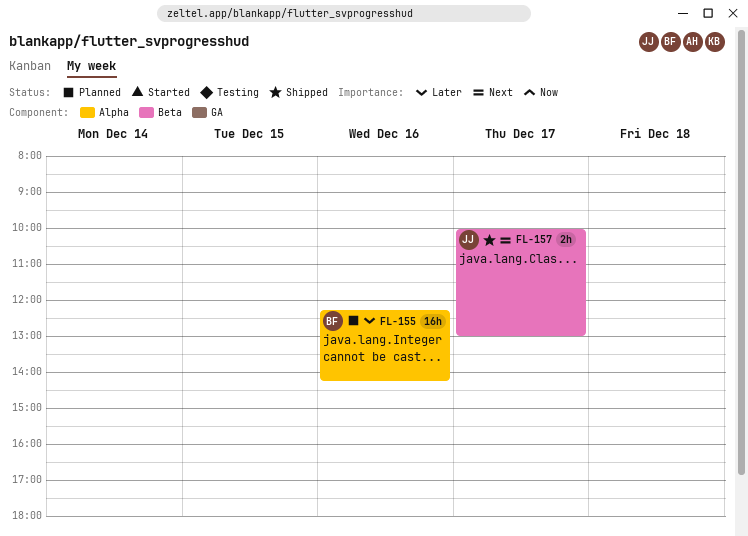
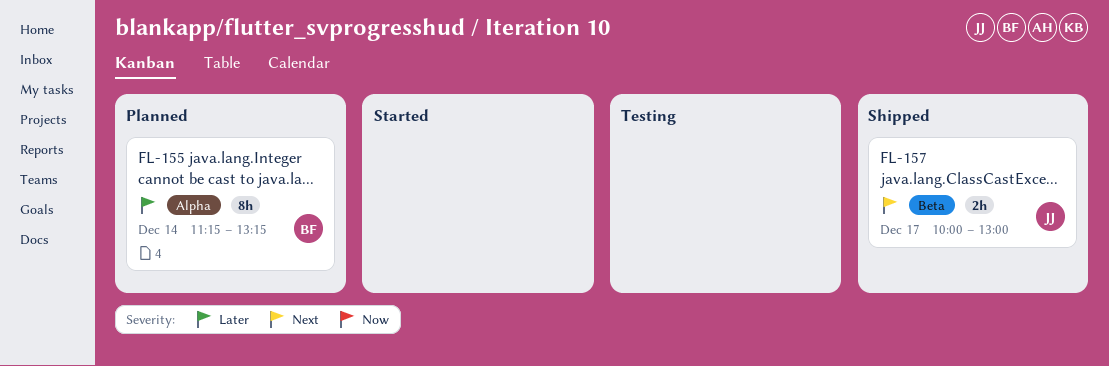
FL-155, estimate: 16h -> 8h
FL-155, day: Dec 16 -> Dec 14
FL-155, begins: 12:15 -> 11:15
FL-155, ends: 14:15 -> 13:15

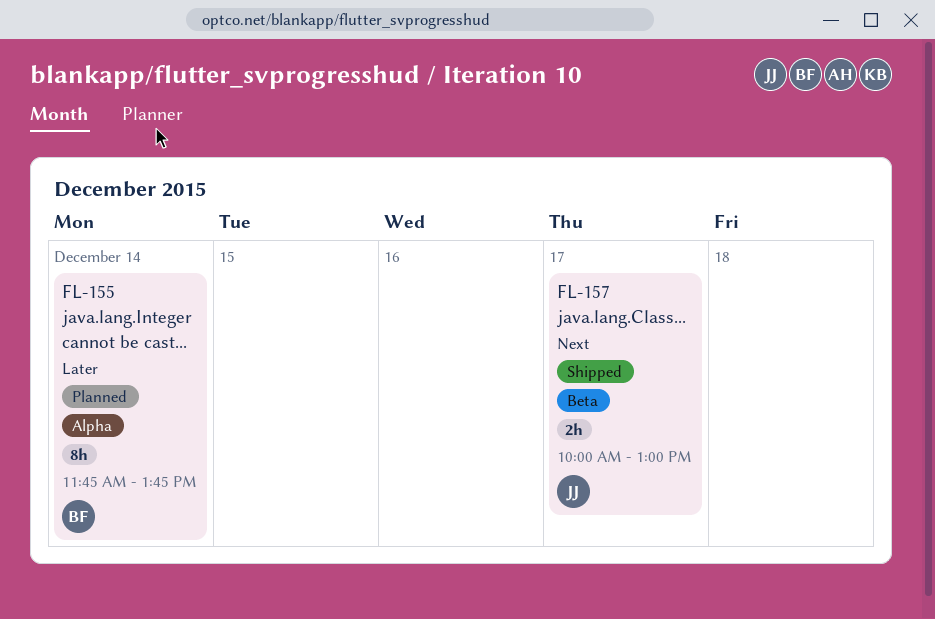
FL-155, begins: 11:15 -> 11:45
FL-155, ends: 13:15 -> 13:45

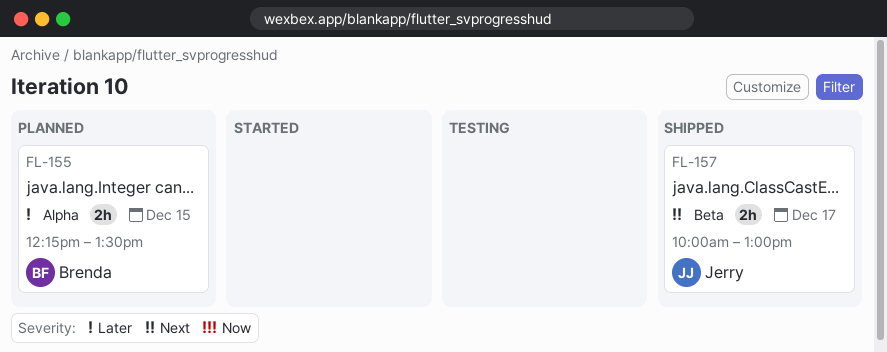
FL-155, estimate: 8h -> 2h
FL-155, day: Dec 14 -> Dec 15
FL-155, begins: 11:45 -> 12:15
FL-155, ends: 13:45 -> 13:30

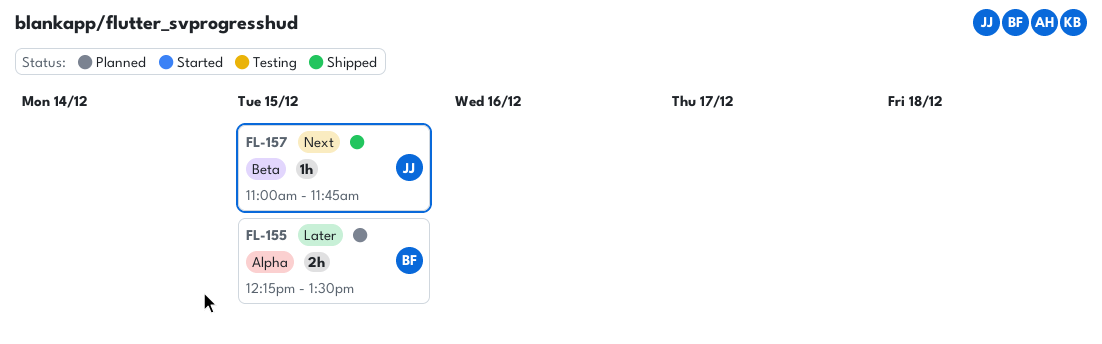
FL-157, estimate: 2h -> 1h
FL-157, day: Dec 17 -> Dec 15
FL-157, begins: 10:00 -> 11:00
FL-157, ends: 13:00 -> 11:45

